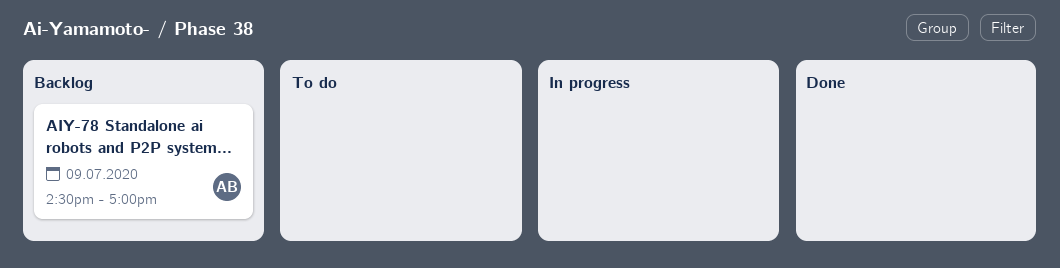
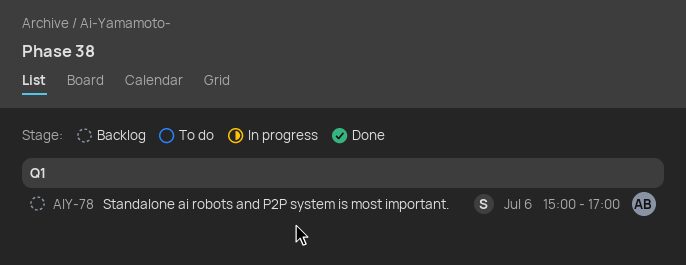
AIY-78, day: Jul 9 -> Jul 6
AIY-78, begins: 14:30 -> 15:00

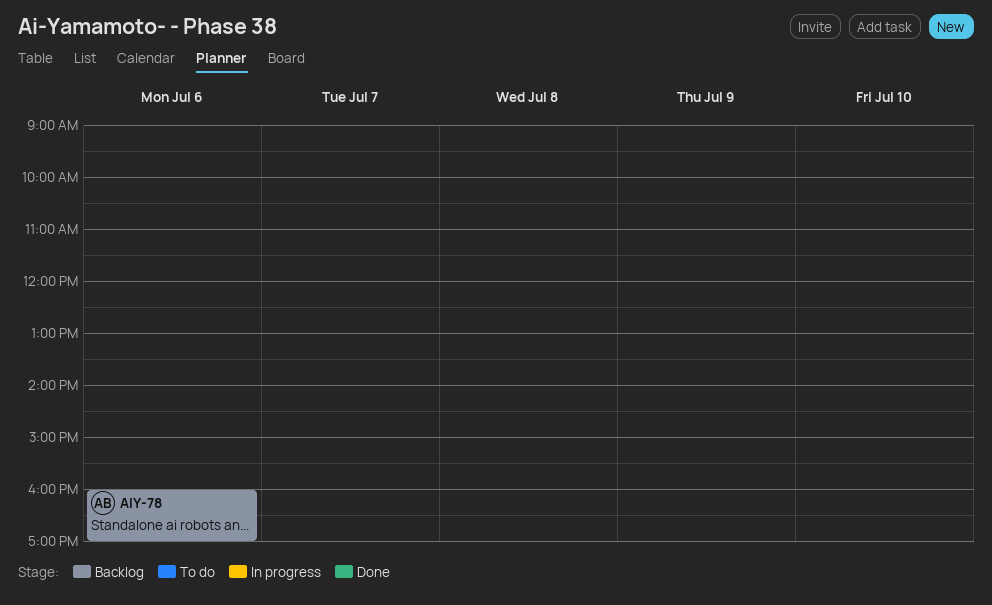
AIY-78, begins: 15:00 -> 16:00

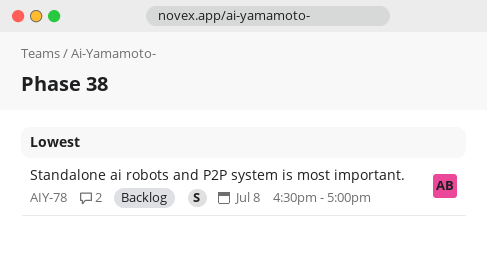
AIY-78, day: Jul 6 -> Jul 8
AIY-78, begins: 16:00 -> 16:30

